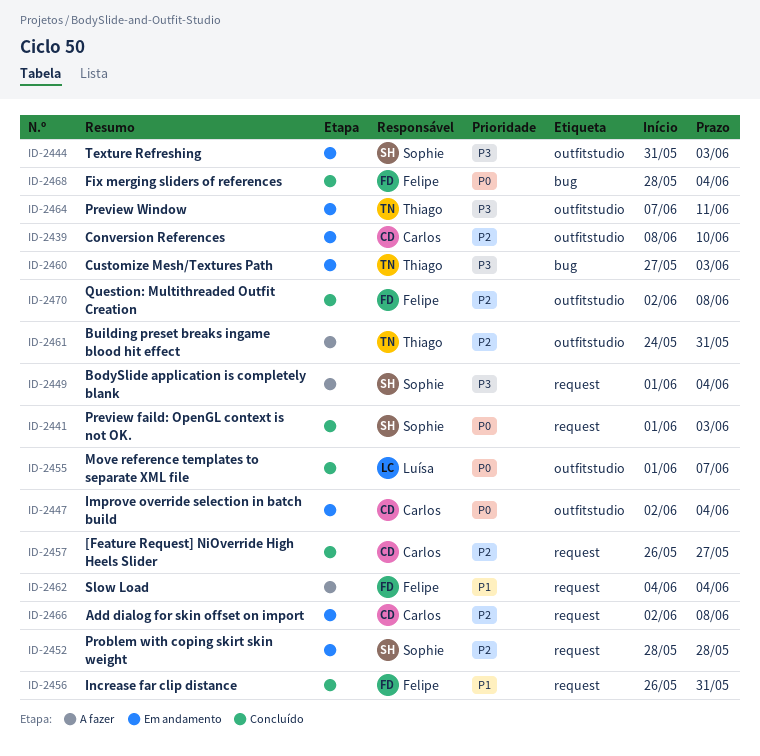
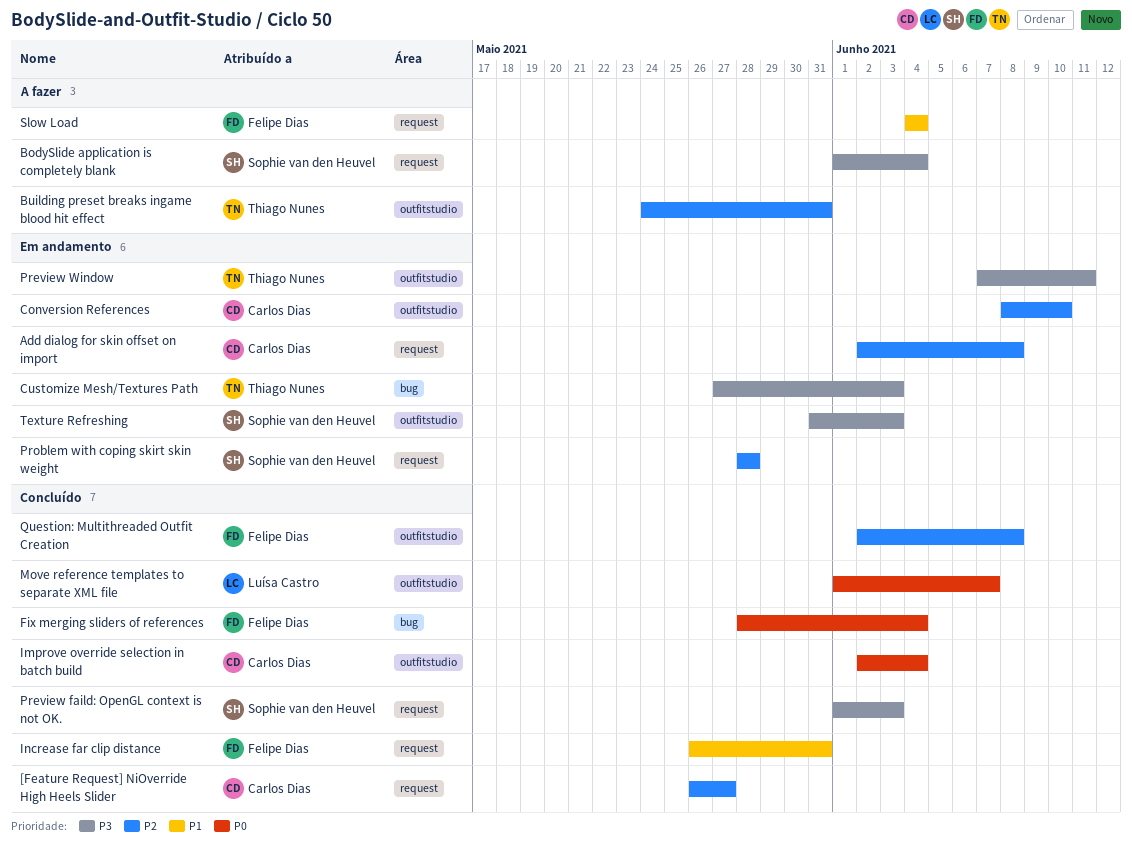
Improve override selection in batch build, status: Em andamento -> Concluído
Preview faild: OpenGL context is not OK., priority: P0 -> P3

